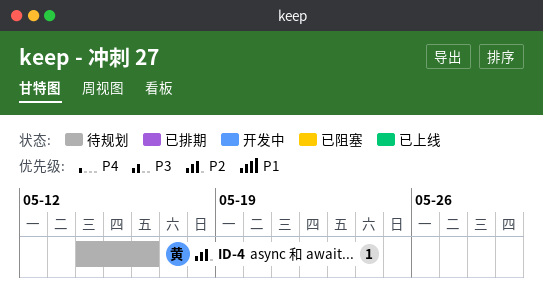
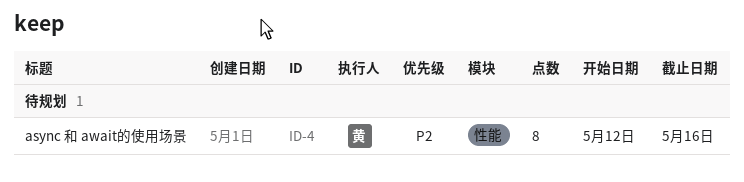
ID-4, estimate: 1 -> 8
ID-4, start: May 14 -> May 12

